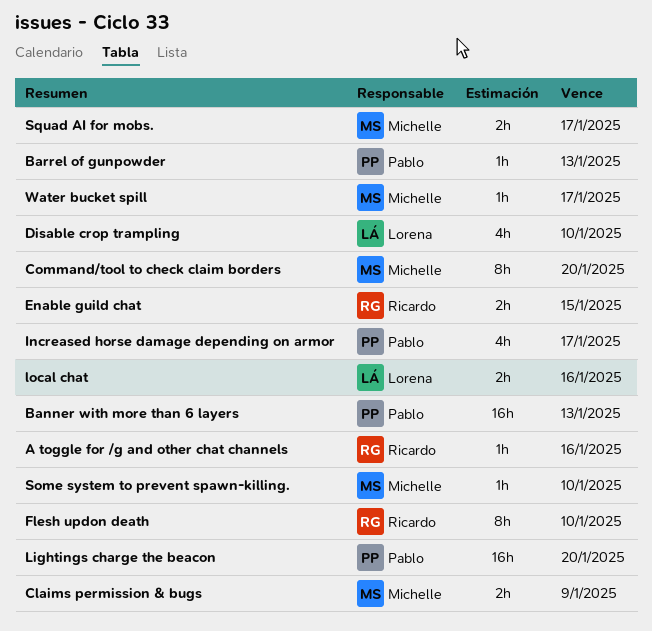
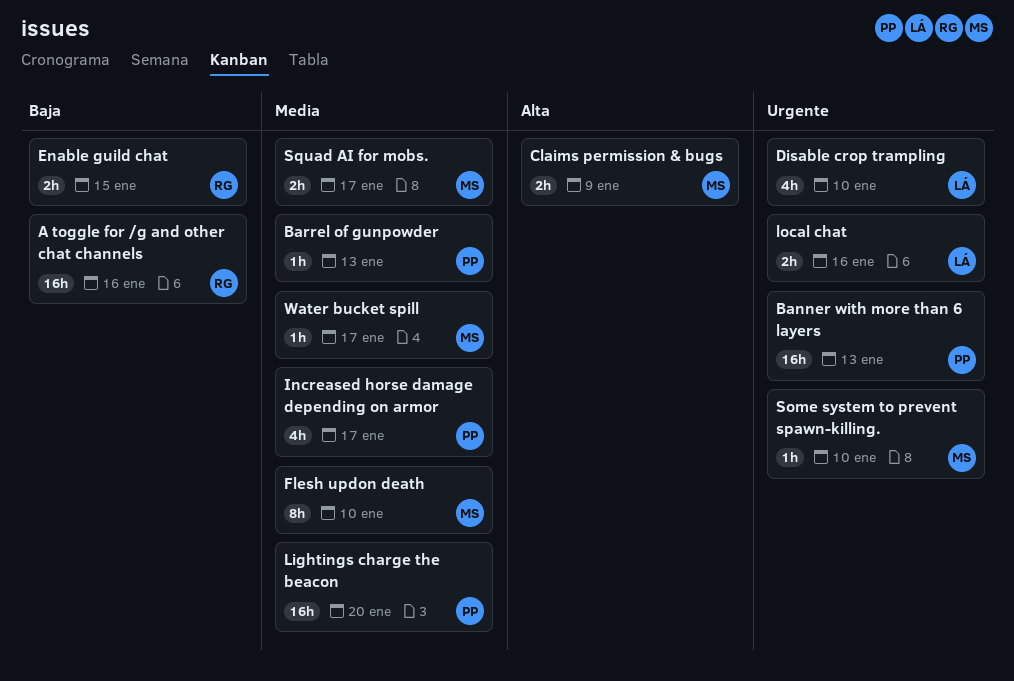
A toggle for /g and other chat channels, estimate: 1h -> 16h
Command/tool to check claim borders: present -> none
Flesh updon death, owner: Ricardo -> Michelle

